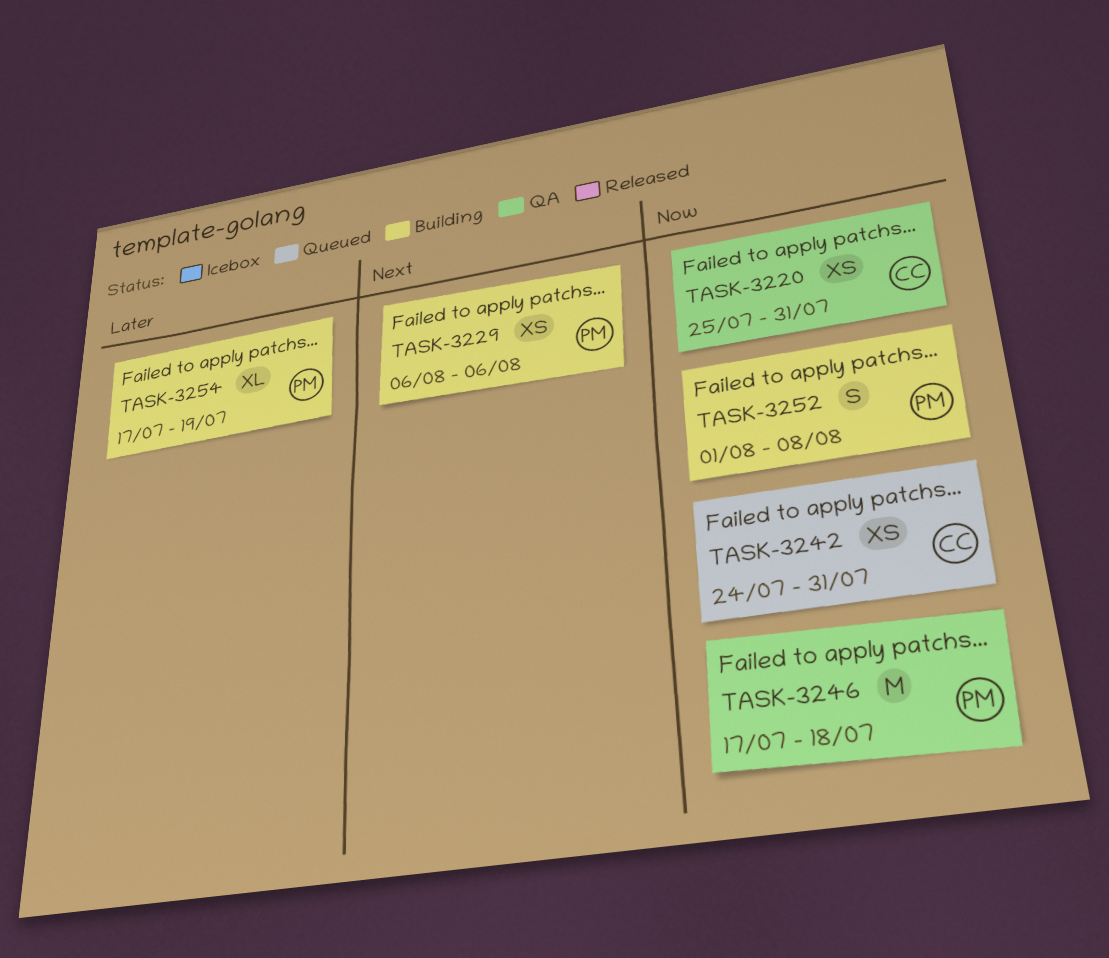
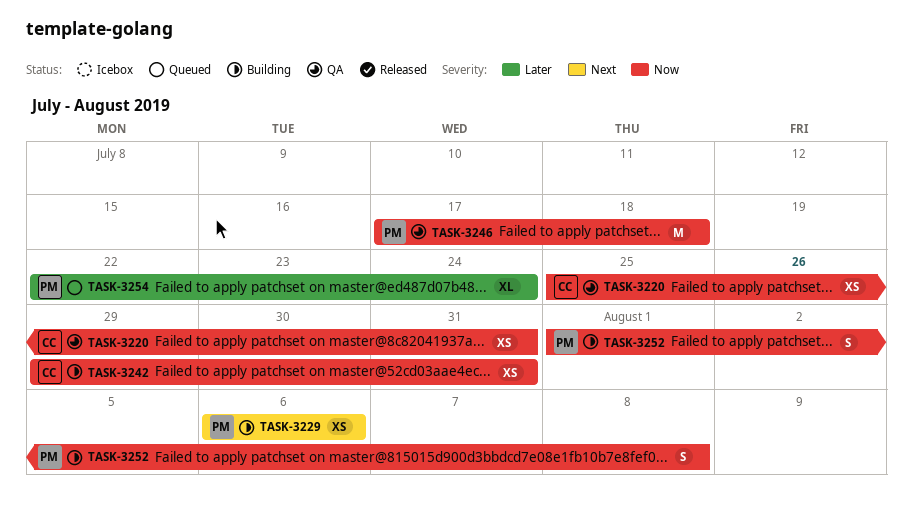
TASK-3242, status: Queued -> Building
TASK-3242, start: Jul 24 -> Jul 29
TASK-3254, status: Building -> Queued
TASK-3254, start: Jul 17 -> Jul 22
TASK-3254, due: Jul 19 -> Jul 24

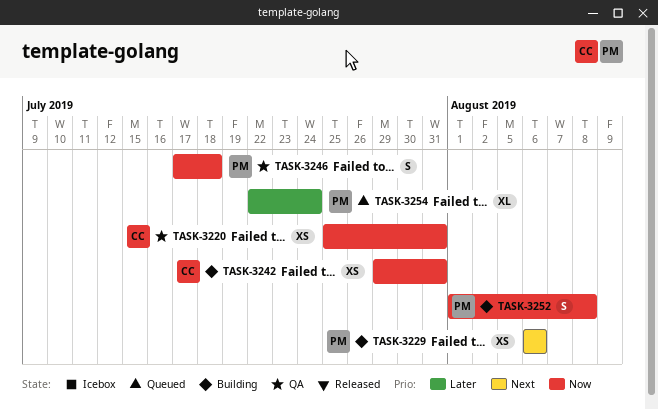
TASK-3246, estimate: M -> S

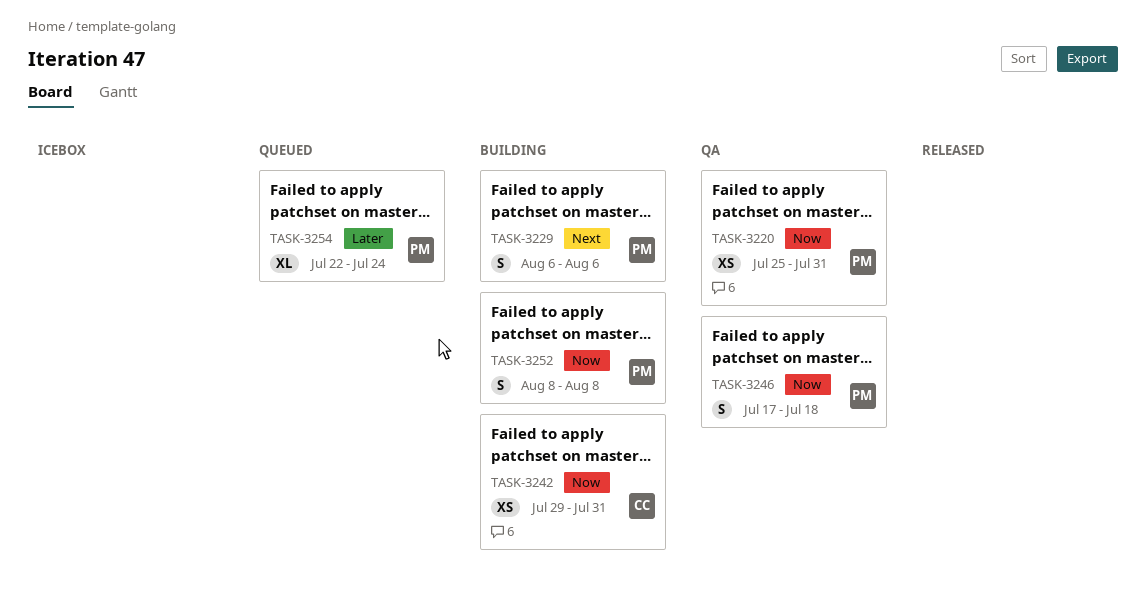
TASK-3220, owner: CC -> PM
TASK-3229, estimate: XS -> S
TASK-3252, start: Aug 1 -> Aug 8

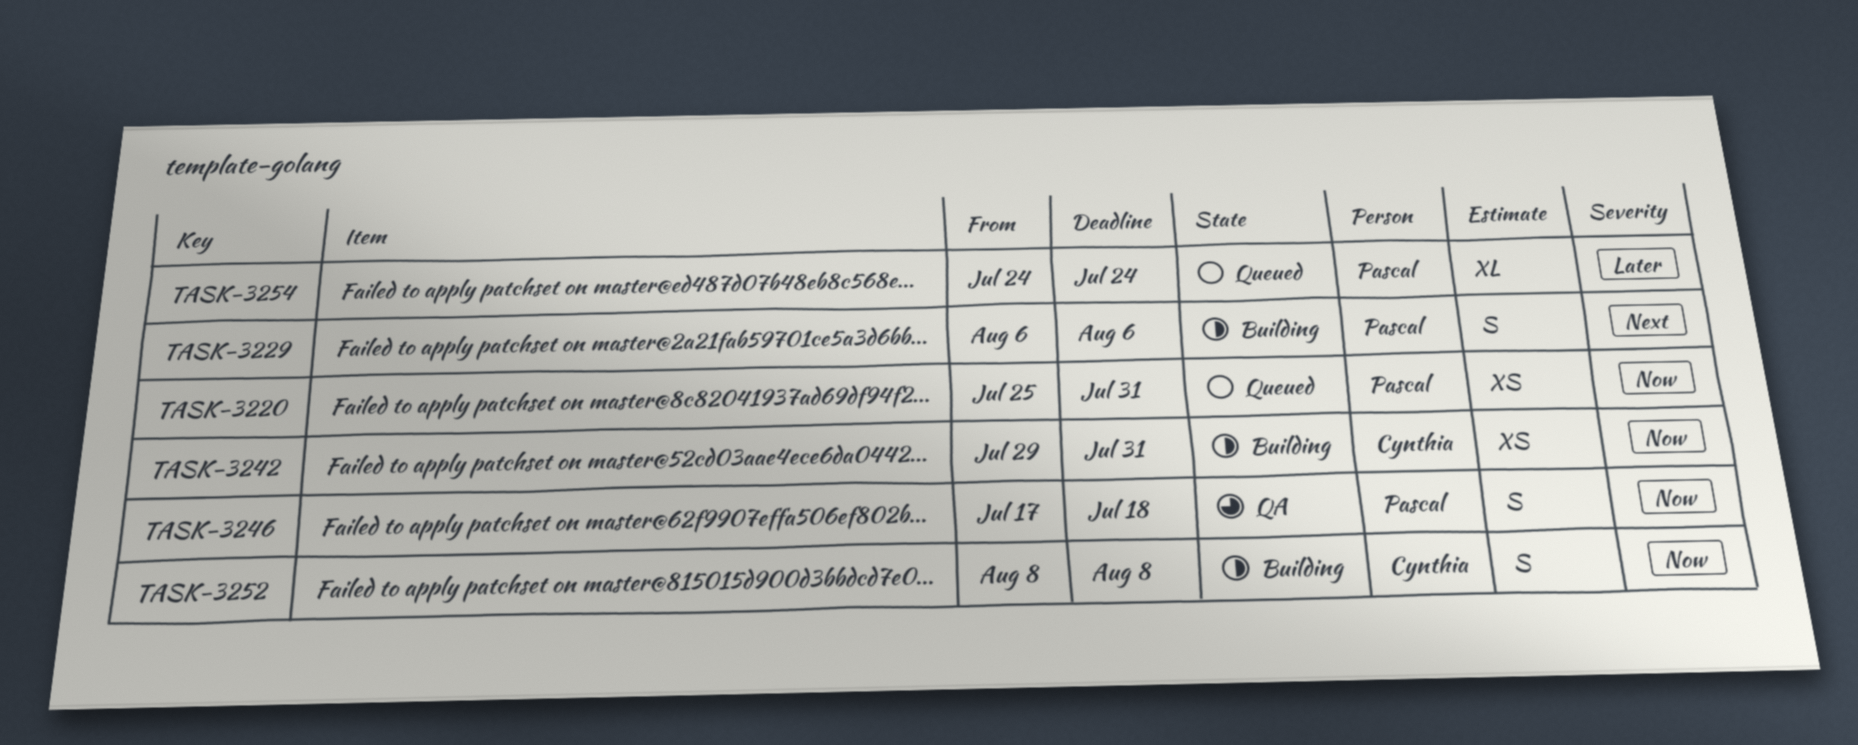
TASK-3220, status: QA -> Queued
TASK-3252, owner: Pascal -> Cynthia
TASK-3254, start: Jul 22 -> Jul 24

